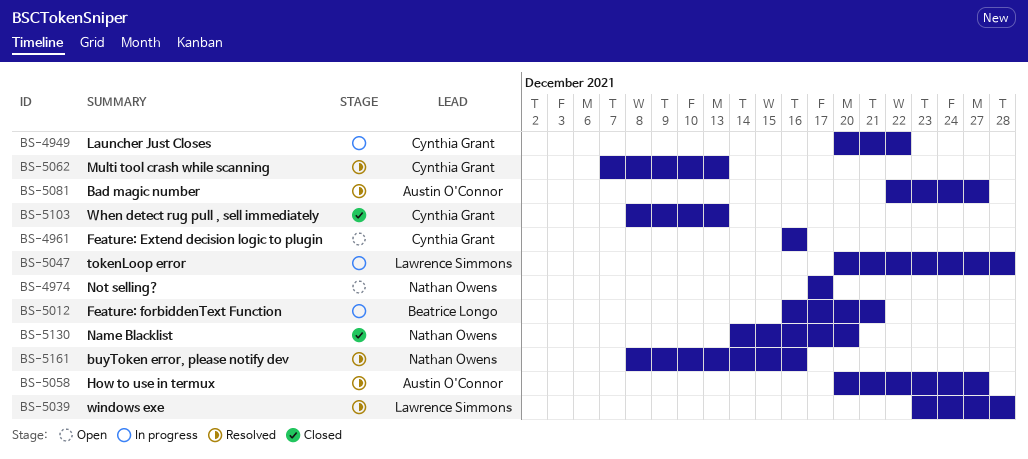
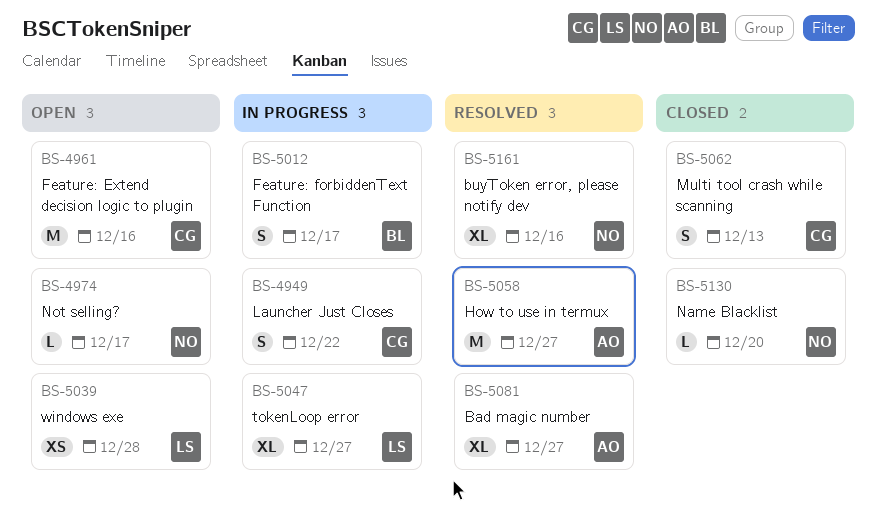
BS-5012, due: Dec 21 -> Dec 17
BS-5039, status: Resolved -> Open
BS-5047, due: Dec 28 -> Dec 27
BS-5062, status: Resolved -> Closed
BS-5103: present -> none

